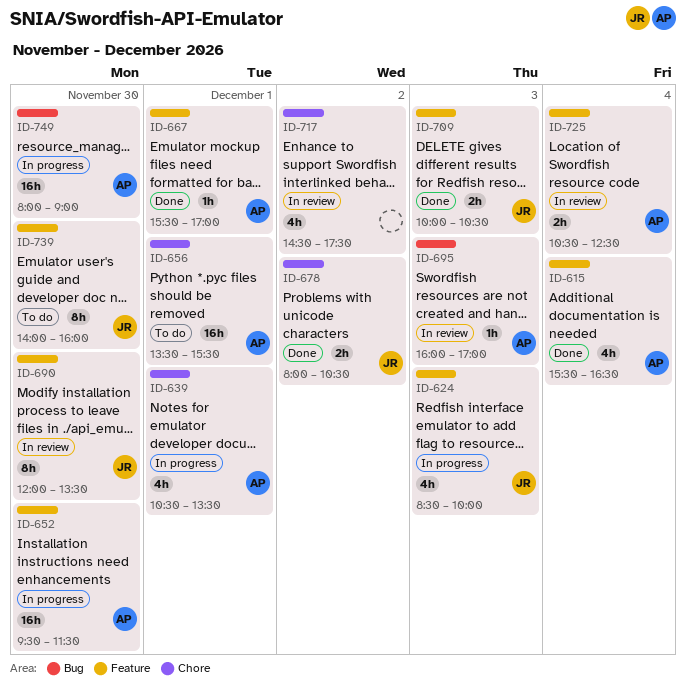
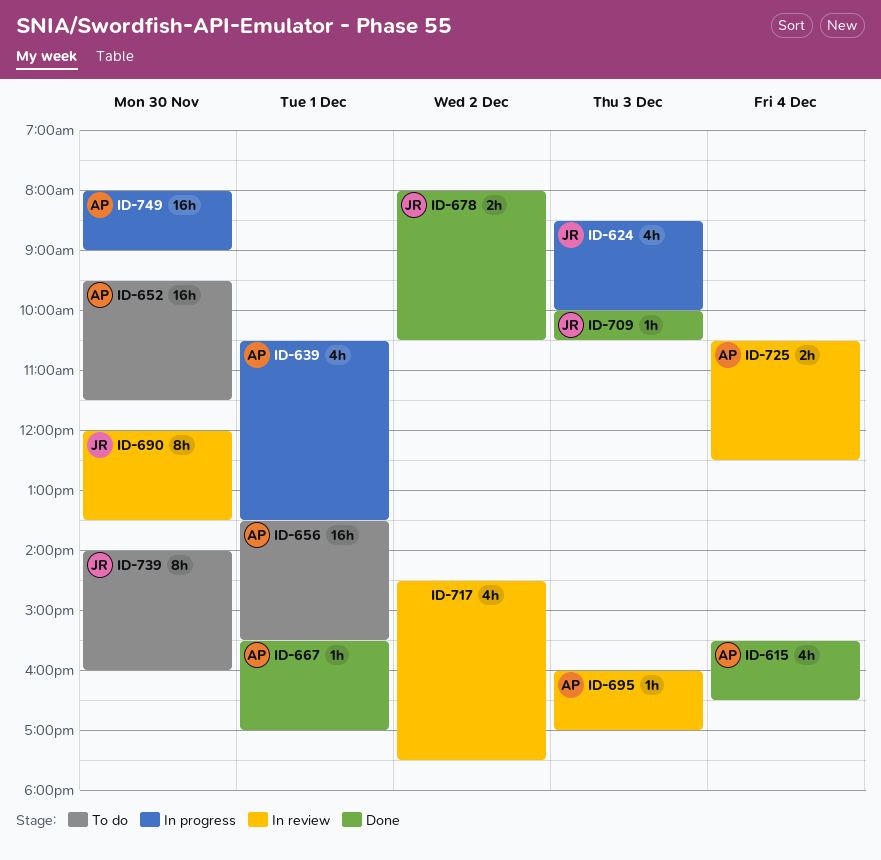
ID-652, status: In progress -> To do
ID-709, estimate: 2h -> 1h

